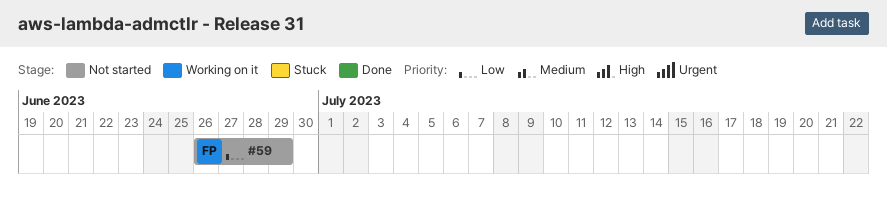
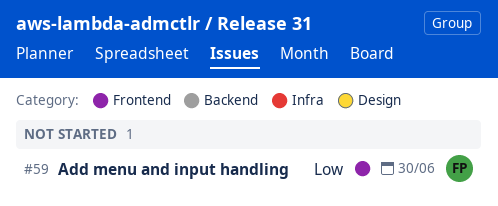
#59, due: Jun 29 -> Jun 30

